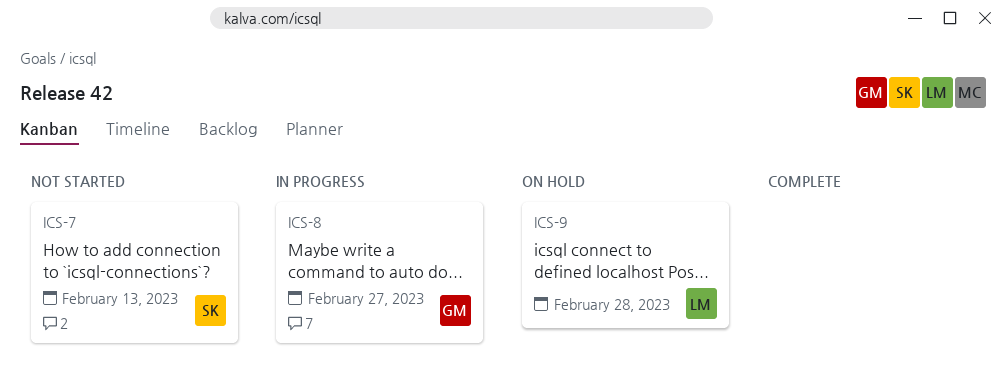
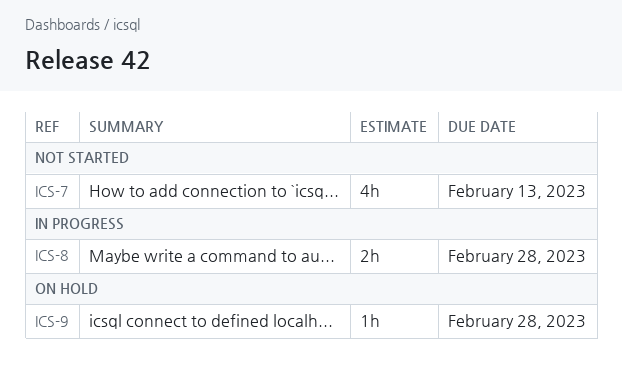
ICS-8, due: Feb 27 -> Feb 28

